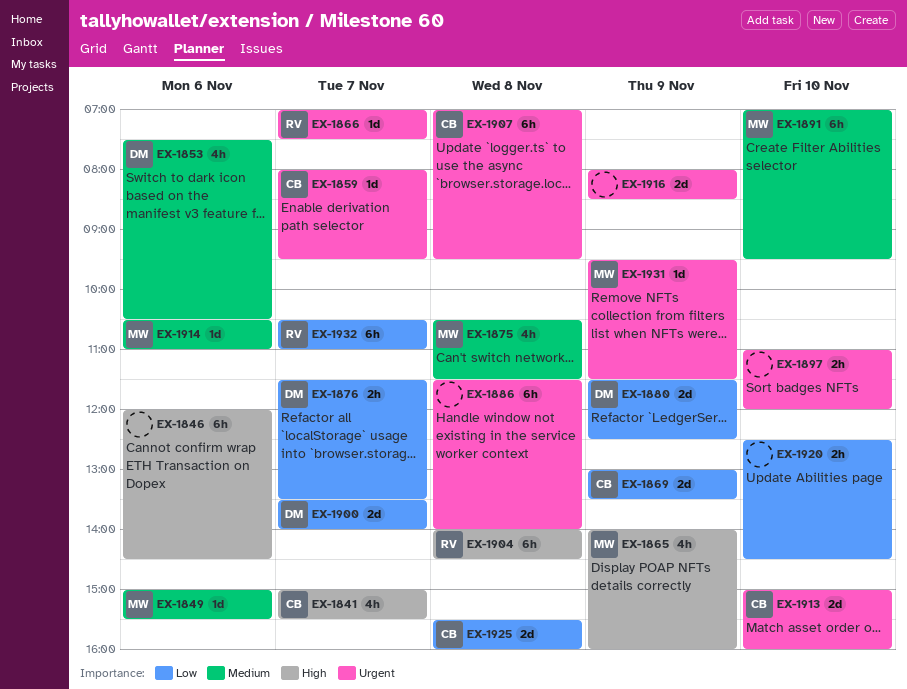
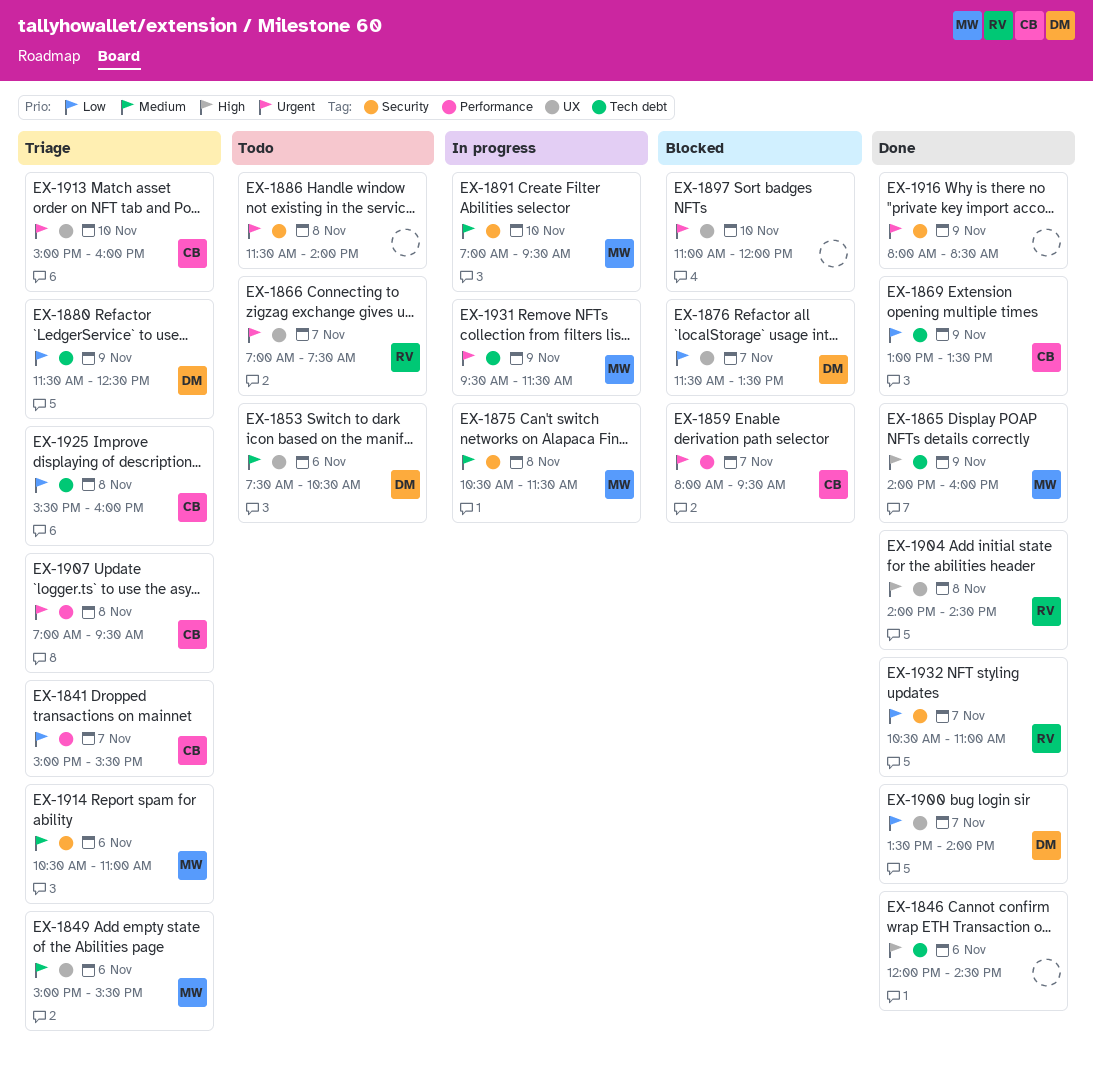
EX-1841, priority: High -> Low
EX-1920: present -> none

